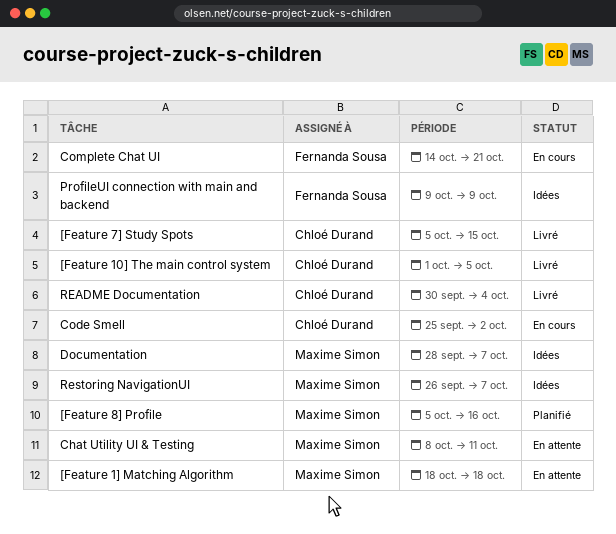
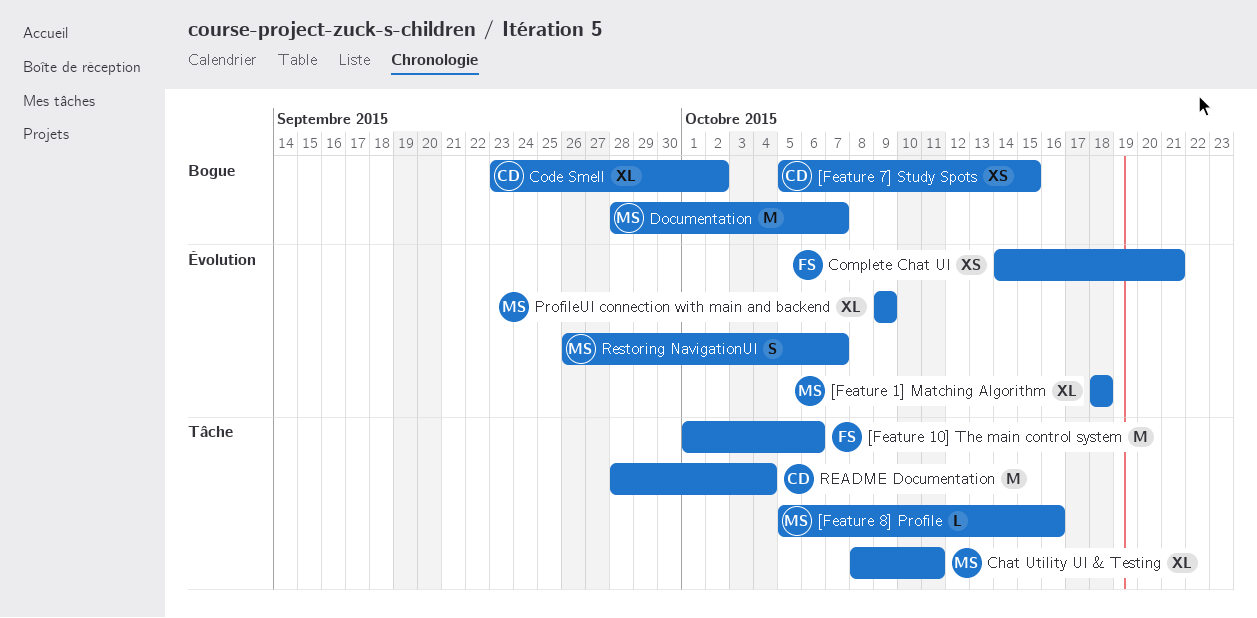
[Feature 10] The main control system, owner: Chloé Durand -> Fernanda Sousa
[Feature 10] The main control system, due: Oct 5 -> Oct 6
Code Smell, start: Sep 25 -> Sep 23
ProfileUI connection with main and backend, owner: Fernanda Sousa -> Maxime Simon
README Documentation, start: Sep 30 -> Sep 28

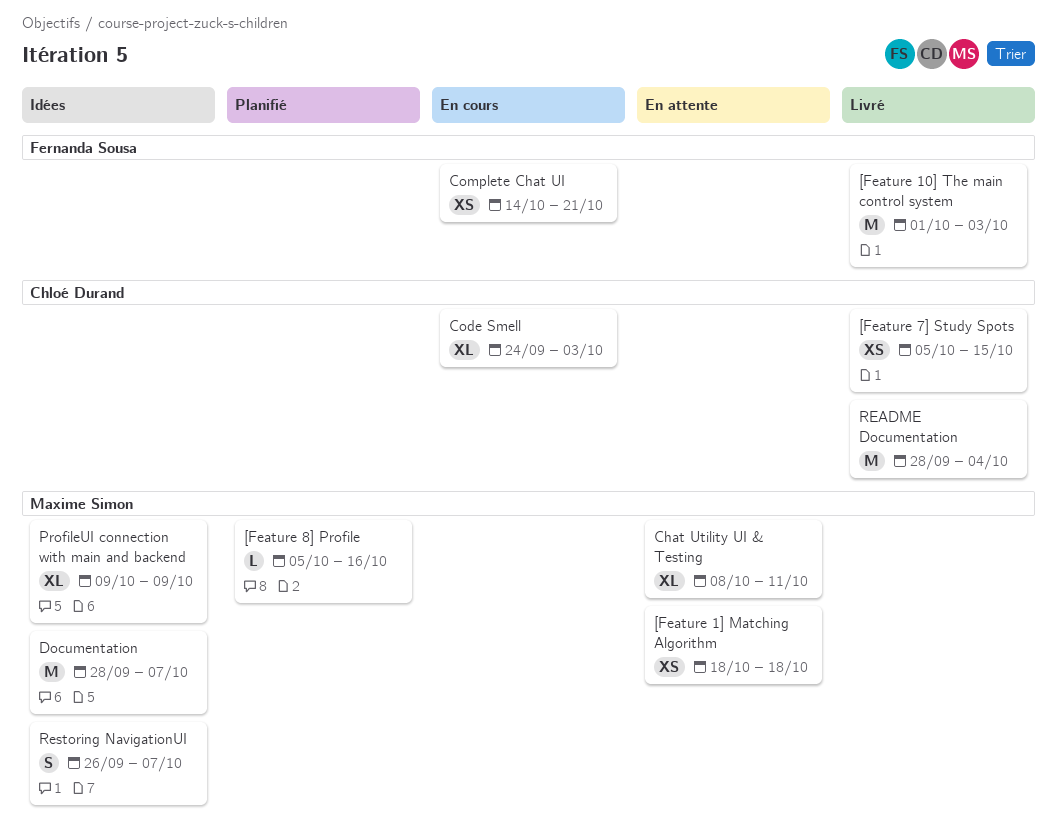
[Feature 10] The main control system, due: Oct 6 -> Oct 3
[Feature 1] Matching Algorithm, estimate: XL -> XS
Code Smell, start: Sep 23 -> Sep 24
Code Smell, due: Oct 2 -> Oct 3

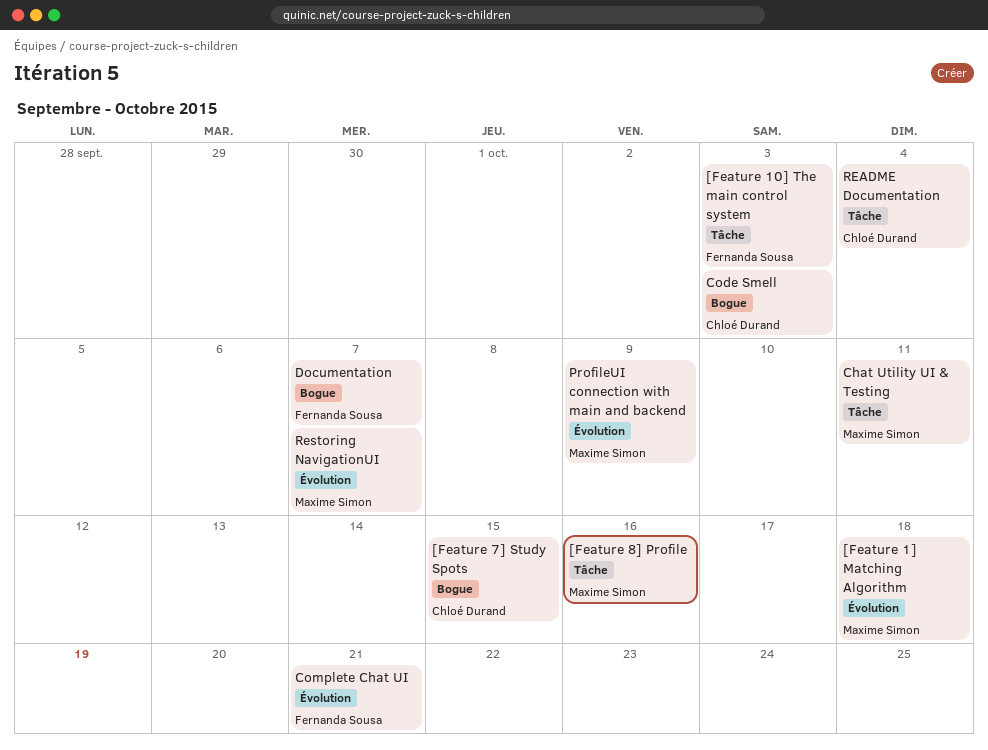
Documentation, owner: Maxime Simon -> Fernanda Sousa

